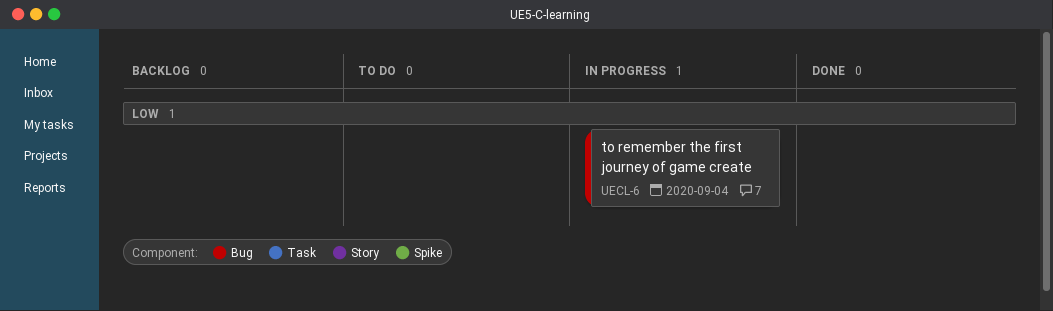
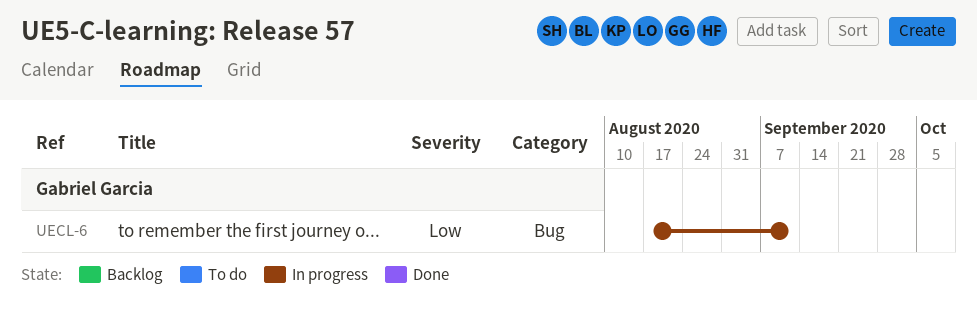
UECL-6, due: Sep 4 -> Sep 11

